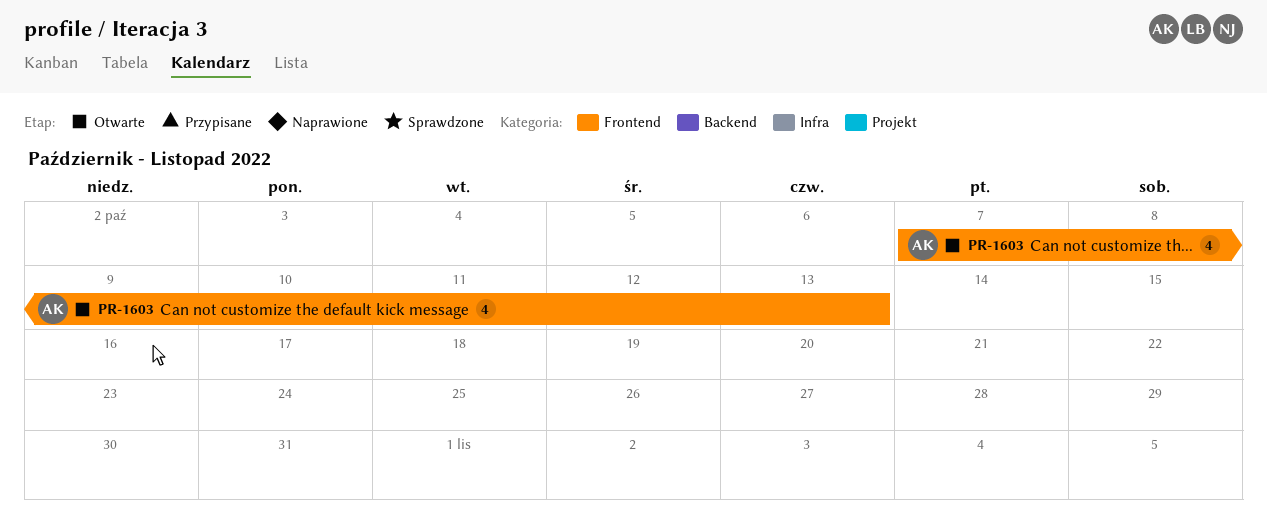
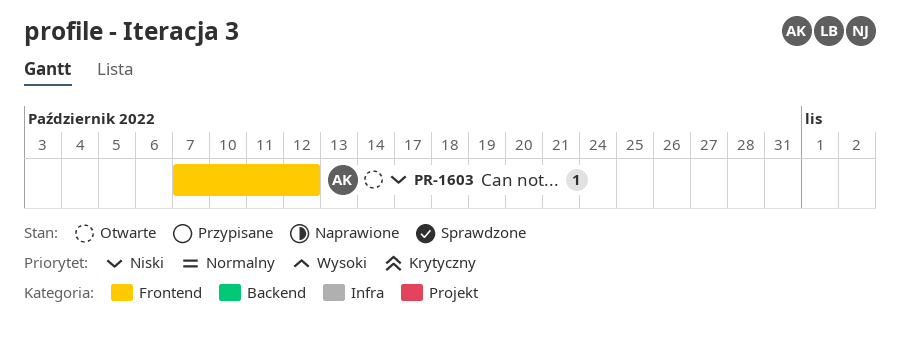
PR-1603, estimate: 4 -> 1
PR-1603, due: Oct 13 -> Oct 12

